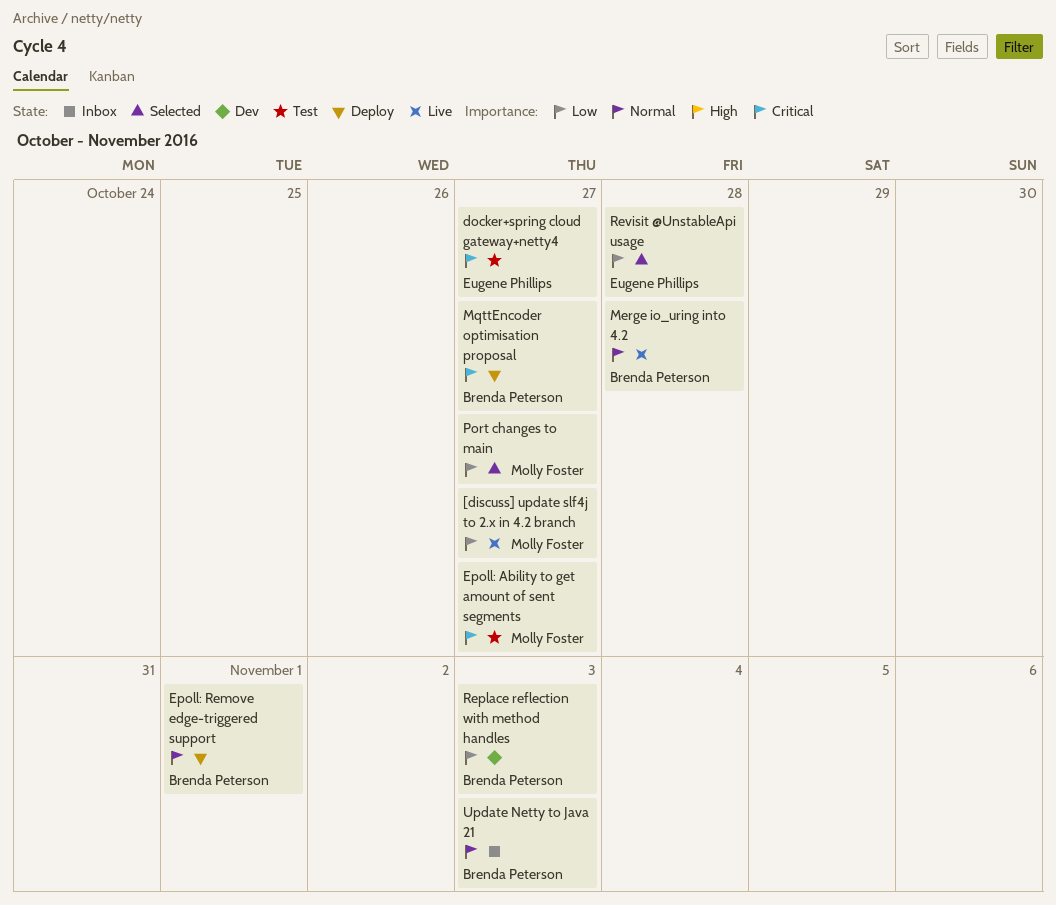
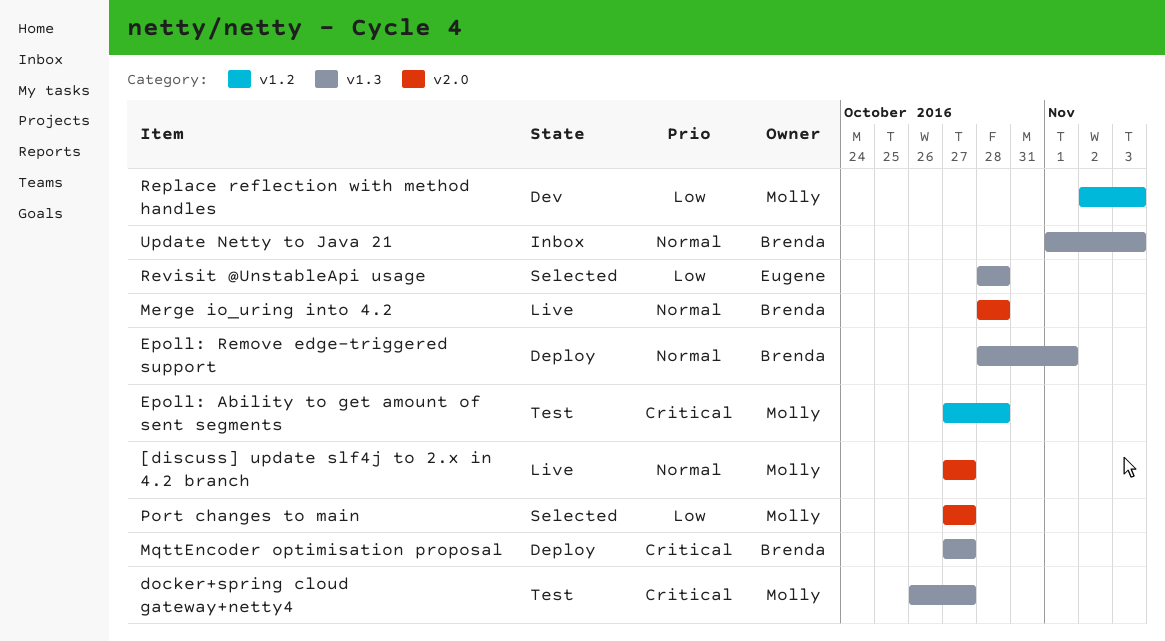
[discuss] update slf4j to 2.x in 4.2 branch, priority: Low -> Normal
docker+spring cloud gateway+netty4, owner: Eugene Phillips -> Molly Foster
Epoll: Ability to get amount of sent segments, due: Oct 27 -> Oct 28
Replace reflection with method handles, owner: Brenda Peterson -> Molly Foster

